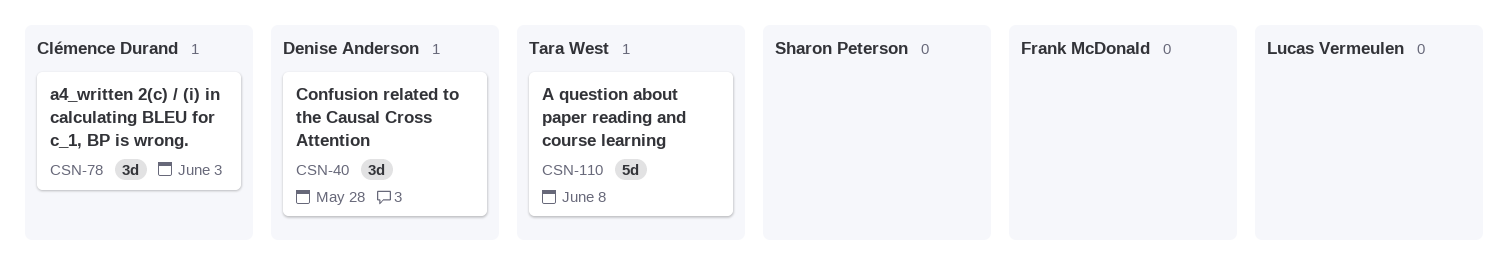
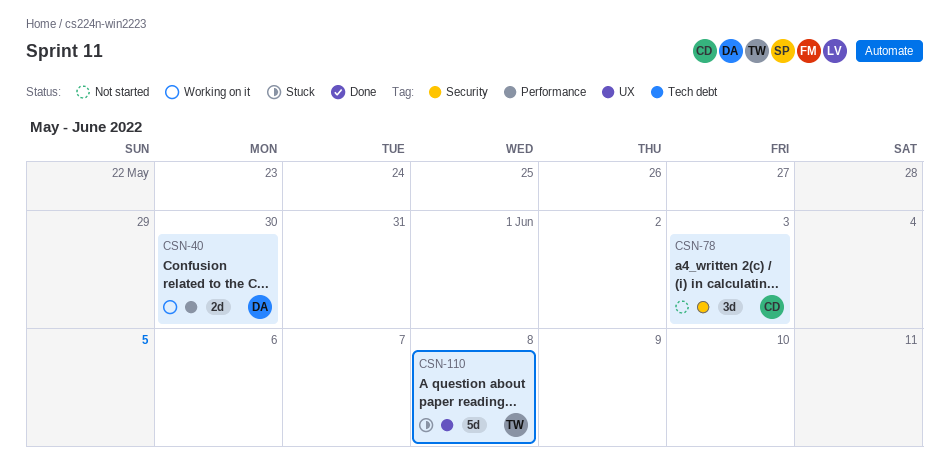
CSN-40, estimate: 3d -> 2d
CSN-40, due: May 28 -> May 30

